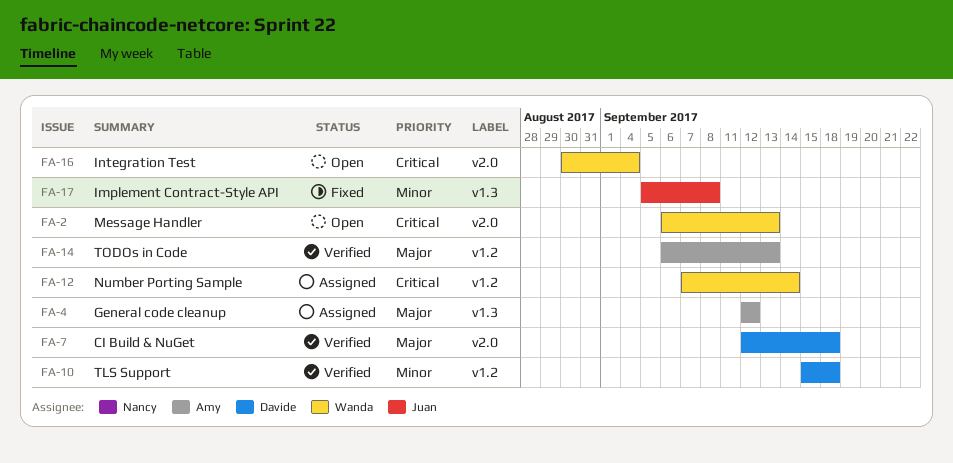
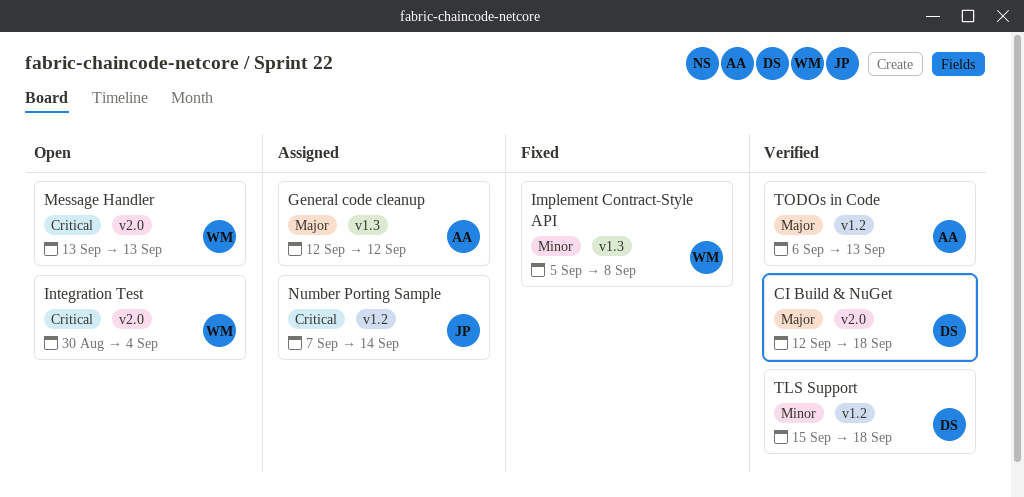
Implement Contract-Style API, owner: Juan -> Wanda
Message Handler, start: Sep 6 -> Sep 13
Number Porting Sample, owner: Wanda -> Juan

